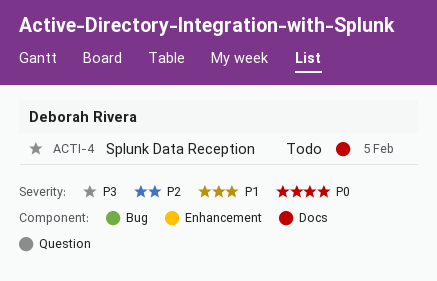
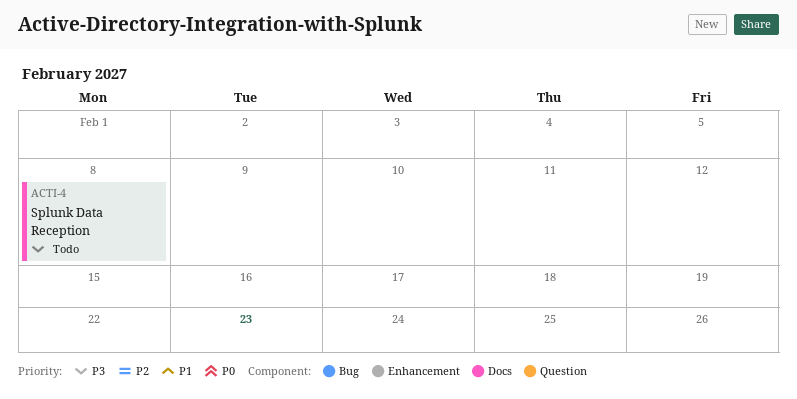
ACTI-4, due: Feb 5 -> Feb 8

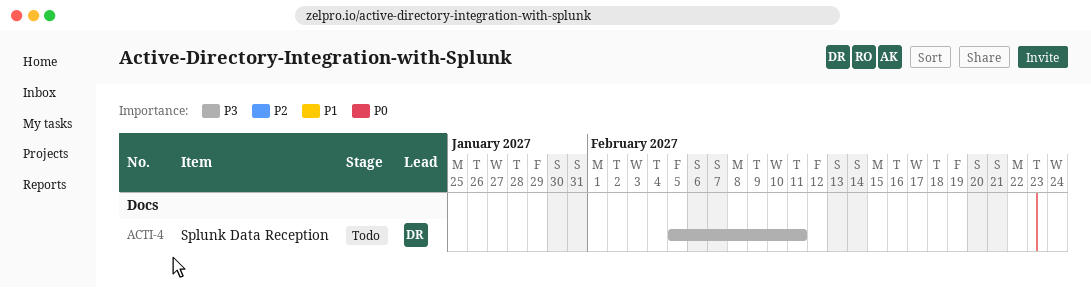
ACTI-4, due: Feb 8 -> Feb 11

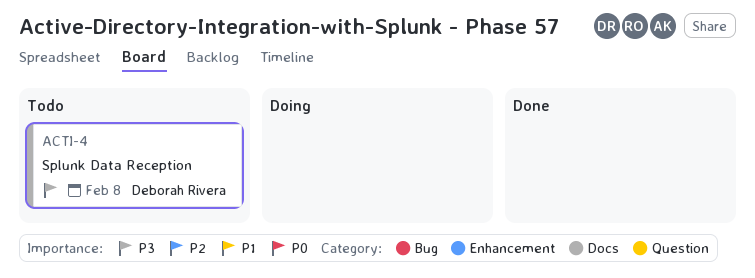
ACTI-4, due: Feb 11 -> Feb 8

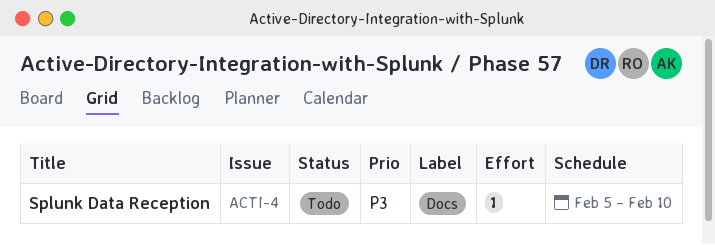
ACTI-4, due: Feb 8 -> Feb 10

